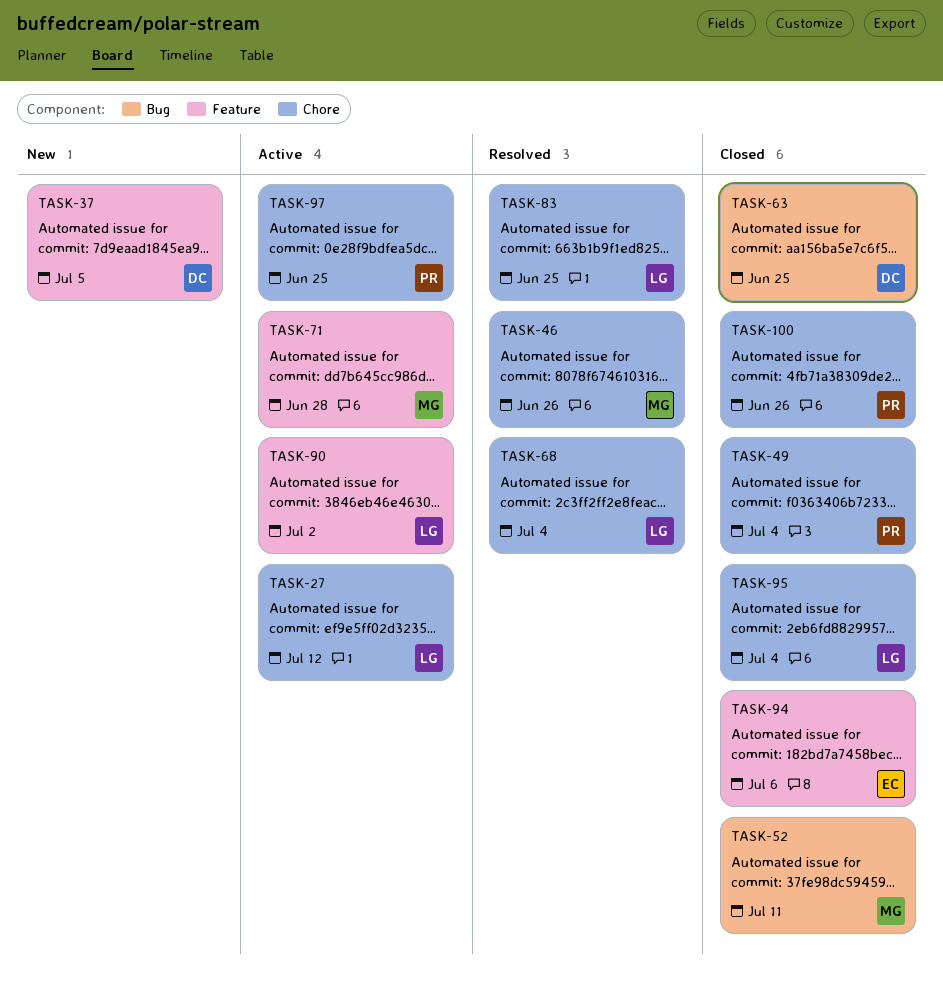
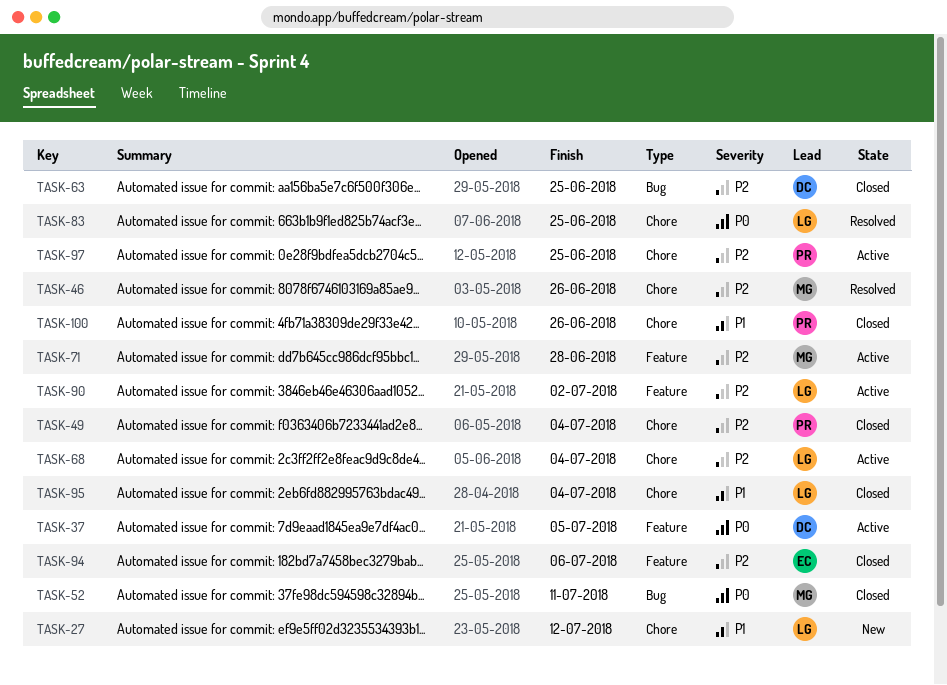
TASK-27, status: Active -> New
TASK-37, status: New -> Active
TASK-68, status: Resolved -> Active

